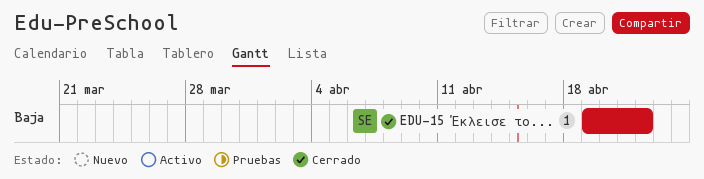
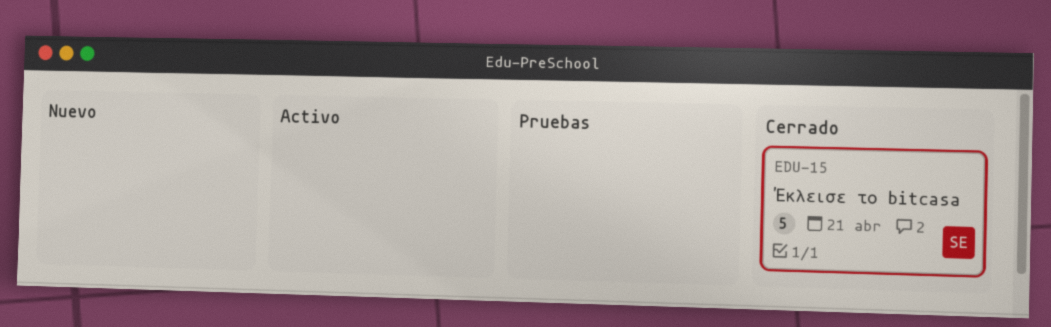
EDU-15, estimate: 1 -> 5
EDU-15, due: Apr 22 -> Apr 21

